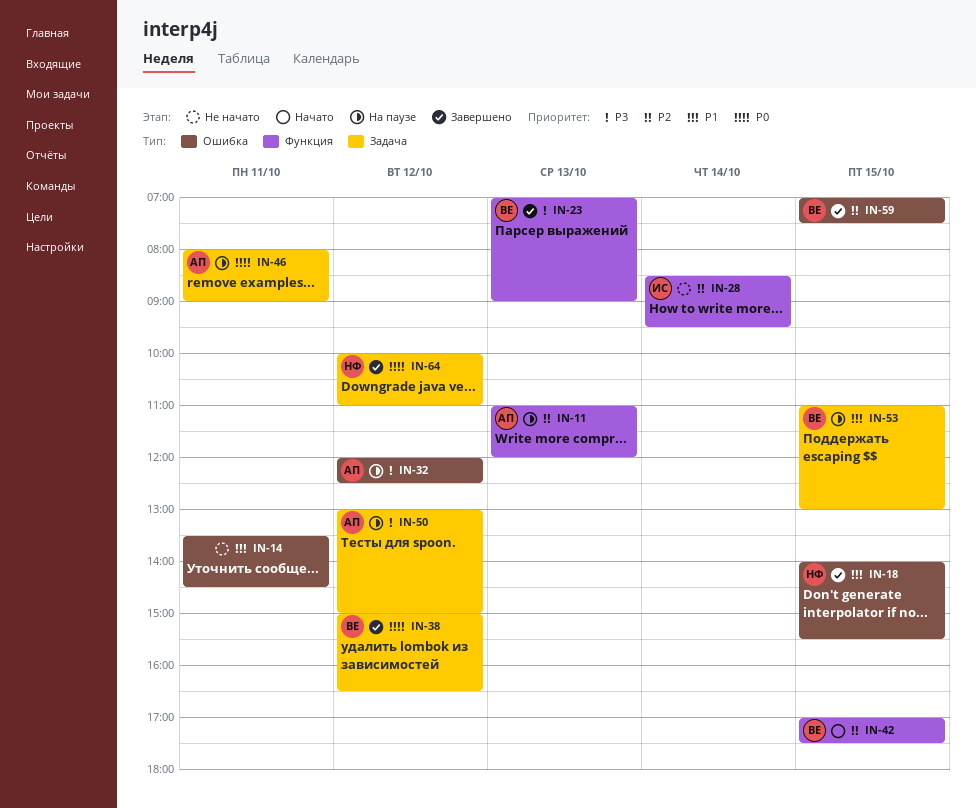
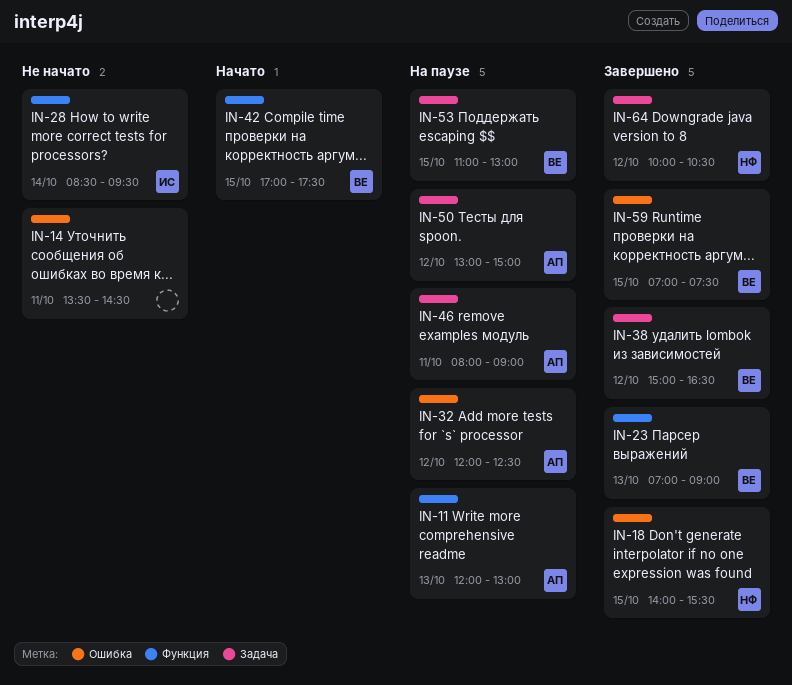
IN-11, begins: 11:00 -> 12:00
IN-11, ends: 12:00 -> 13:00
IN-64, ends: 11:00 -> 10:30

